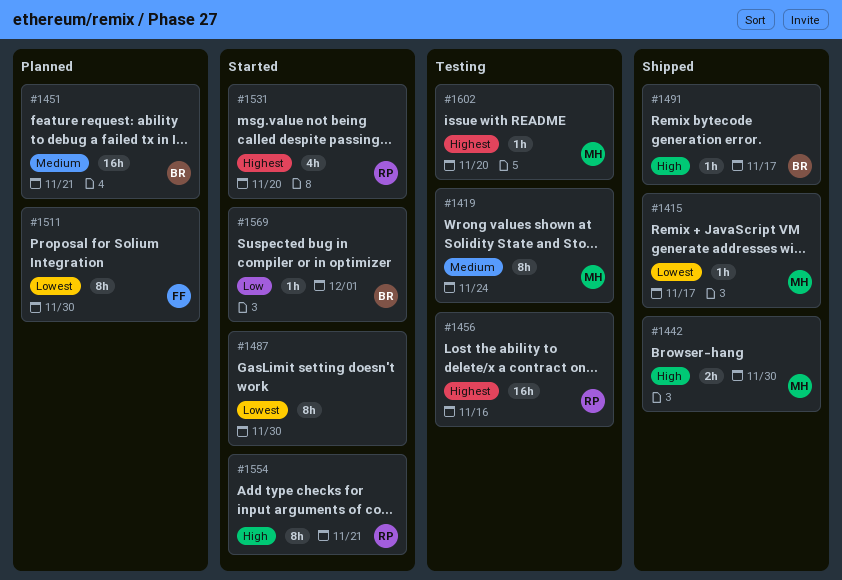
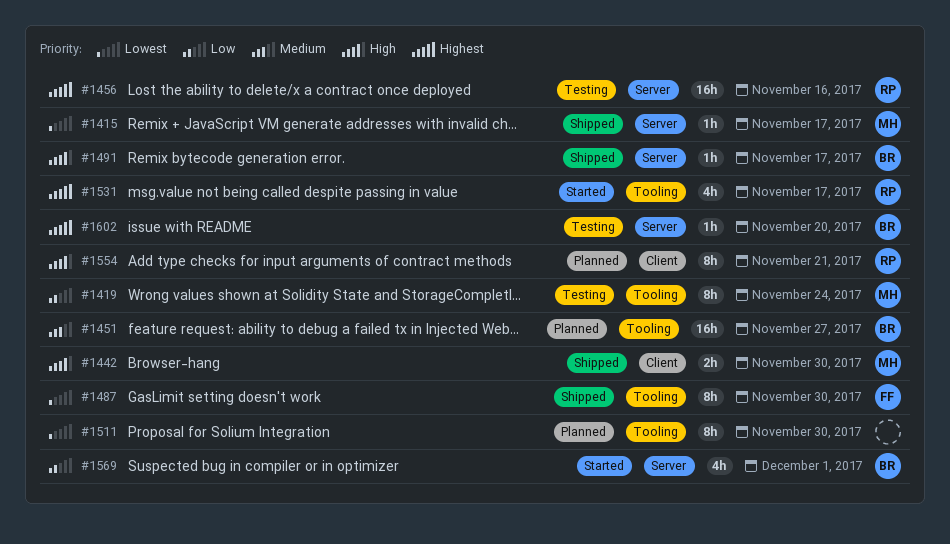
#1419, priority: Medium -> Low
#1451, due: Nov 21 -> Nov 27
#1487, status: Started -> Shipped
#1487, owner: none -> FF
#1511, owner: FF -> none
#1531, due: Nov 20 -> Nov 17
#1554, status: Started -> Planned
#1569, estimate: 1h -> 4h
#1602, owner: MH -> BR

